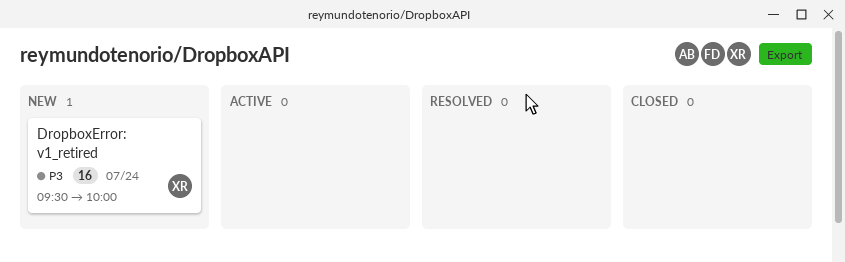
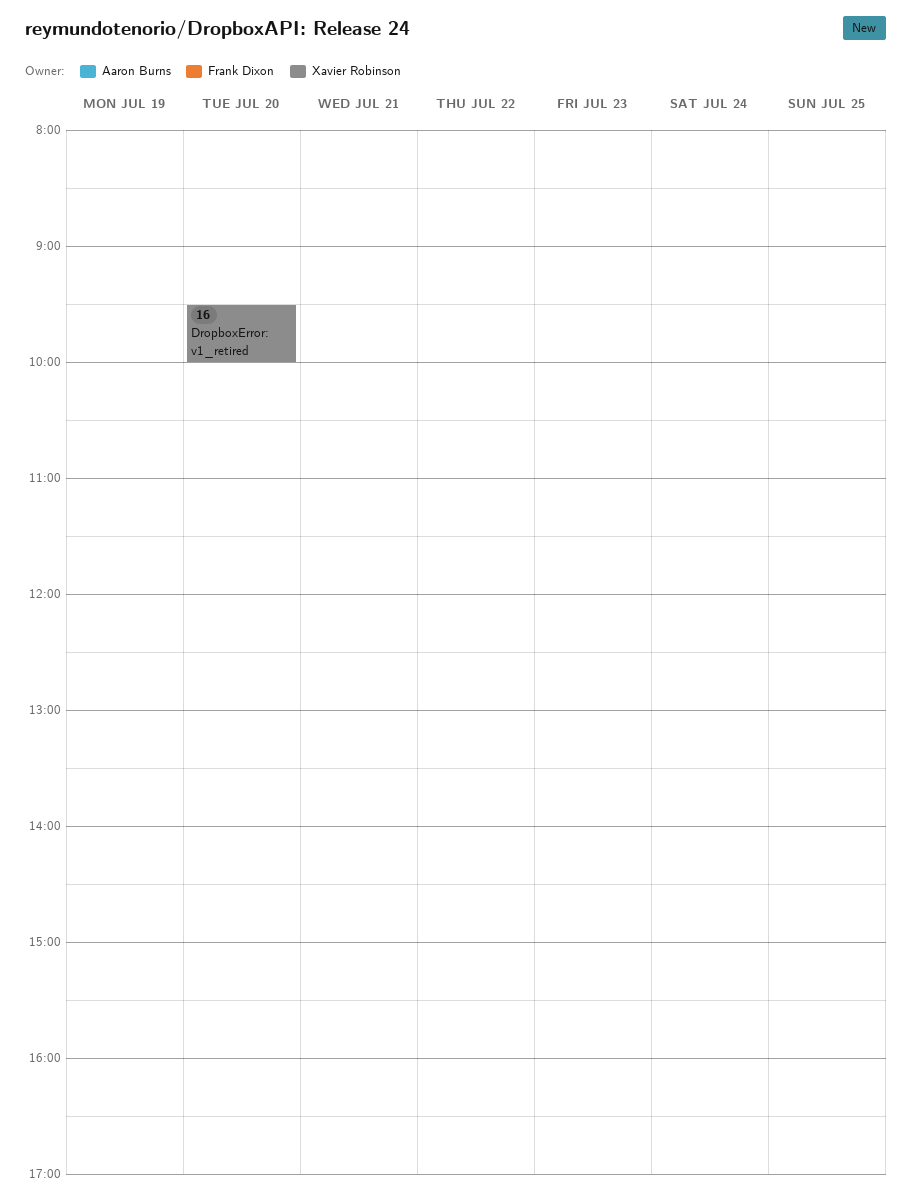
DropboxError: v1_retired, day: Jul 24 -> Jul 20

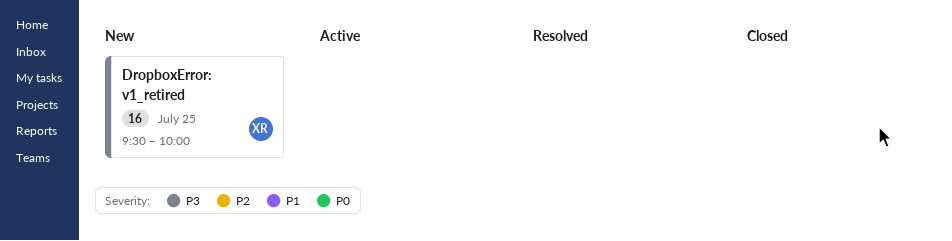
DropboxError: v1_retired, day: Jul 20 -> Jul 25

